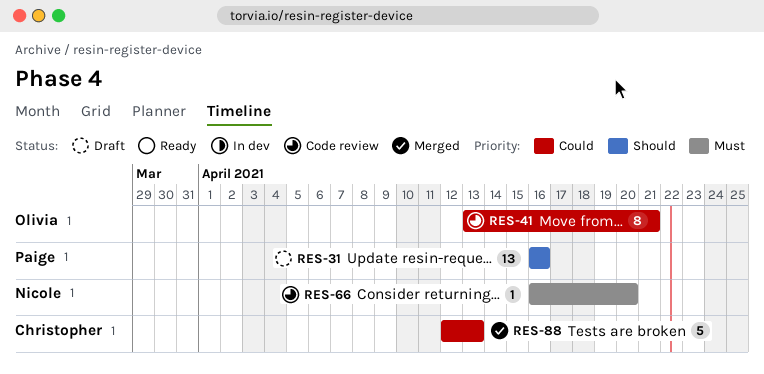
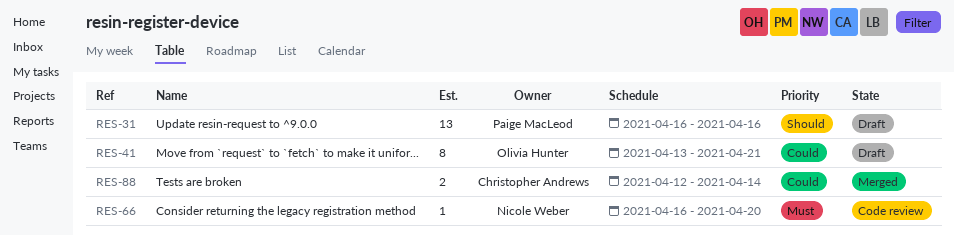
RES-41, status: Code review -> Draft
RES-88, estimate: 5 -> 2
RES-88, due: Apr 13 -> Apr 14

